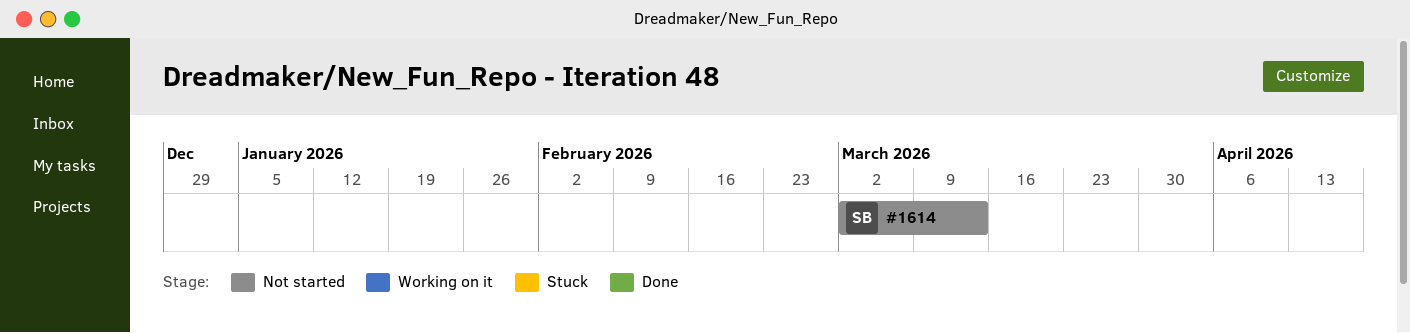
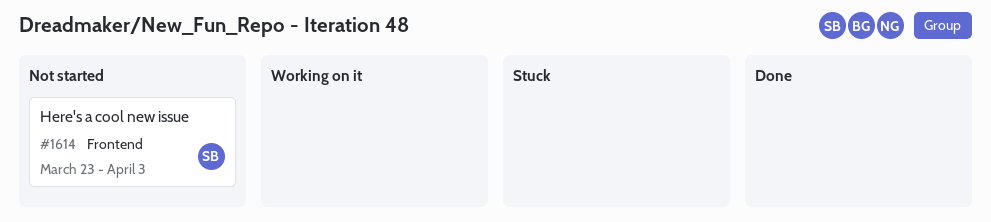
#1614, start: Mar 2 -> Mar 23
#1614, due: Mar 13 -> Apr 3

